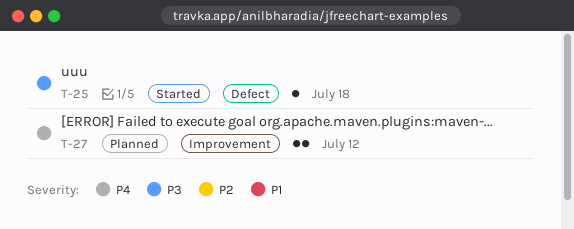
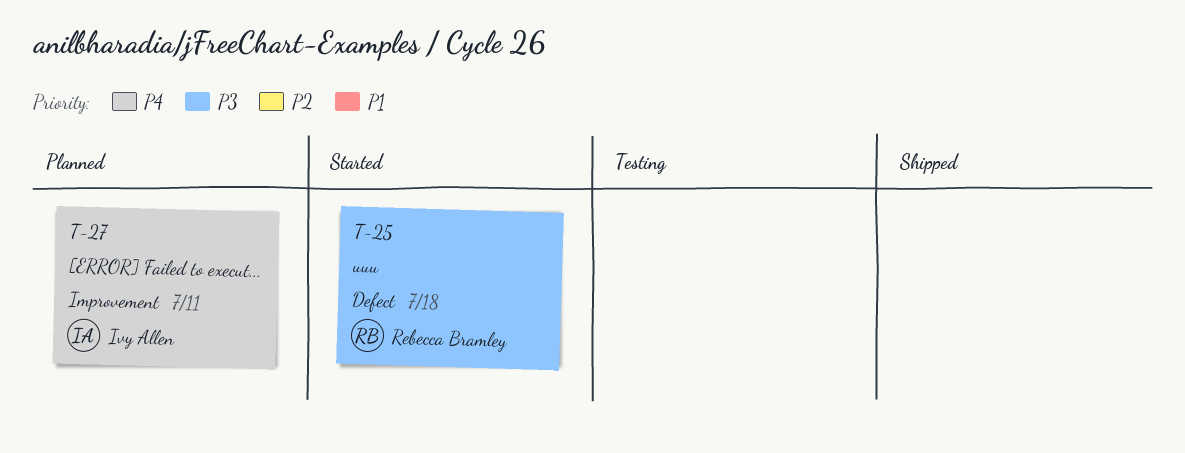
T-27, due: Jul 12 -> Jul 11

